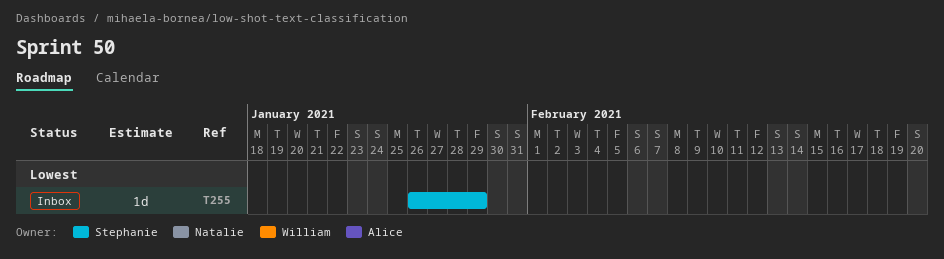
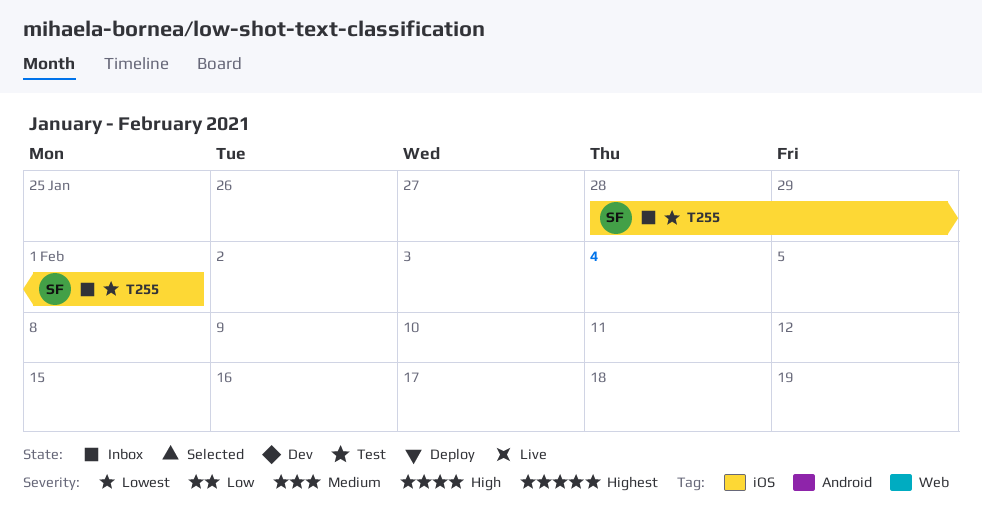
T255, start: Jan 26 -> Jan 28
T255, due: Jan 29 -> Feb 1

